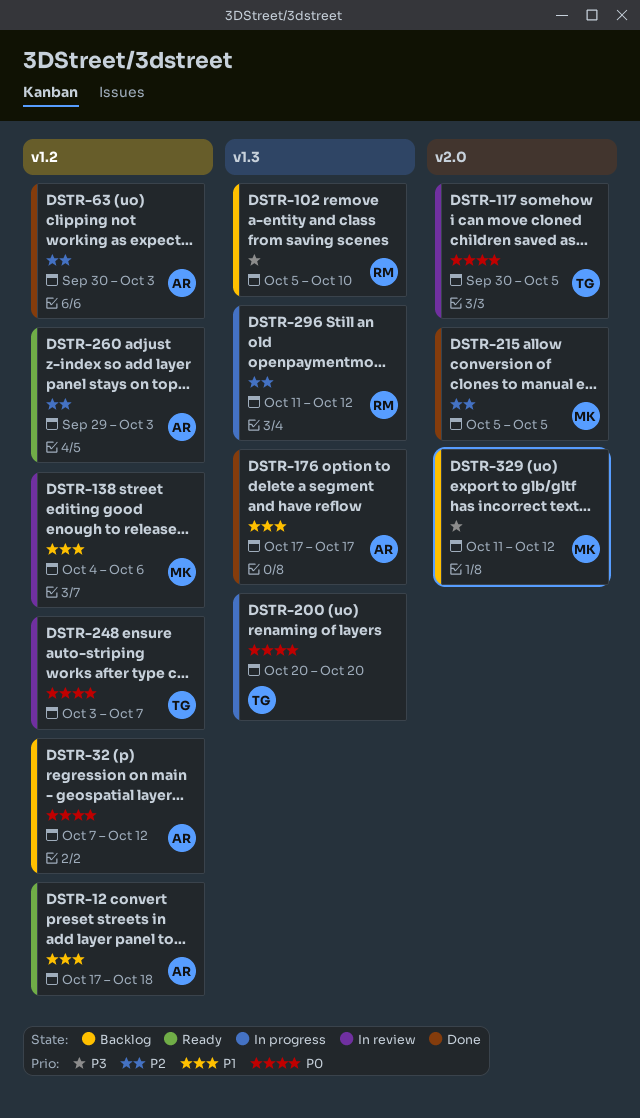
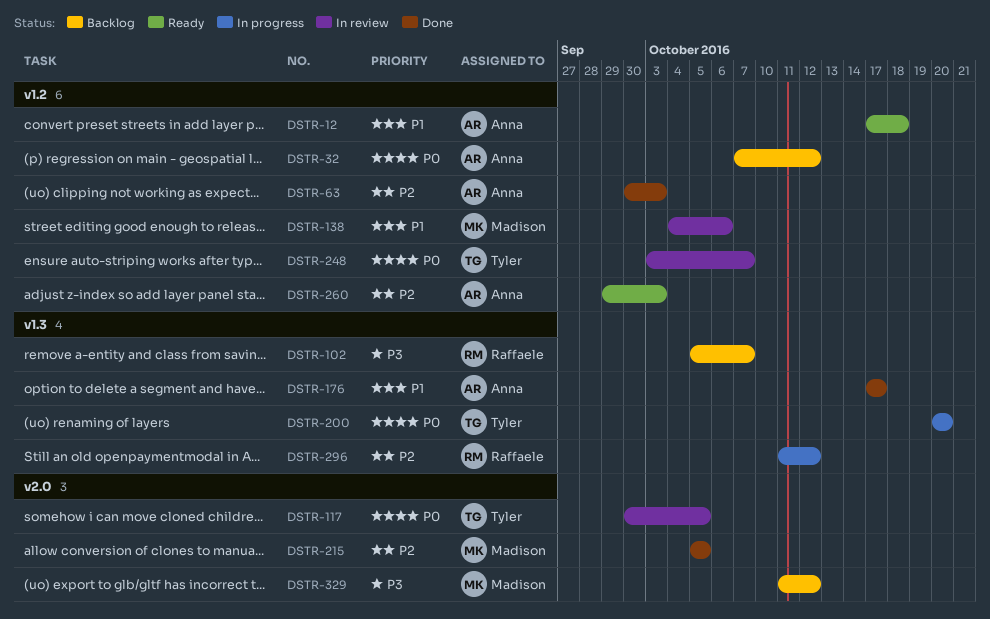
DSTR-102, due: Oct 10 -> Oct 7

